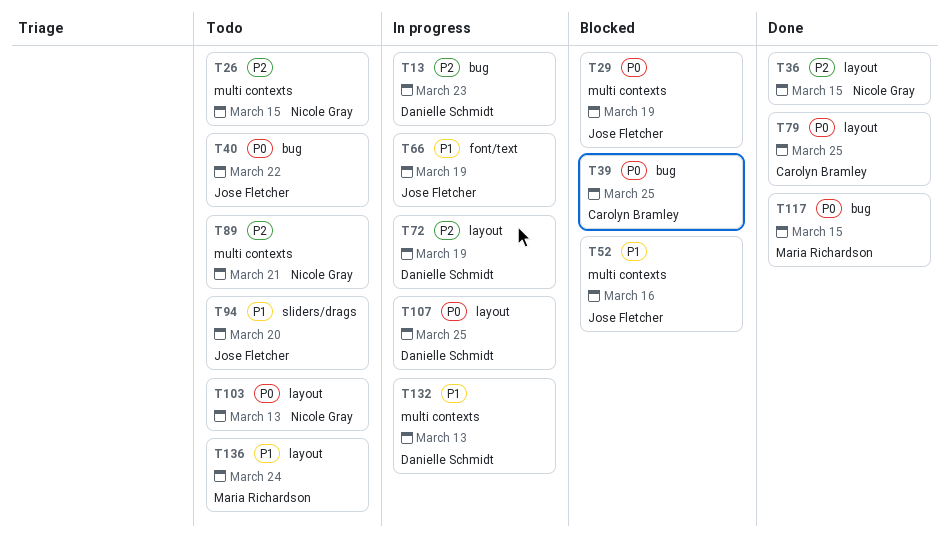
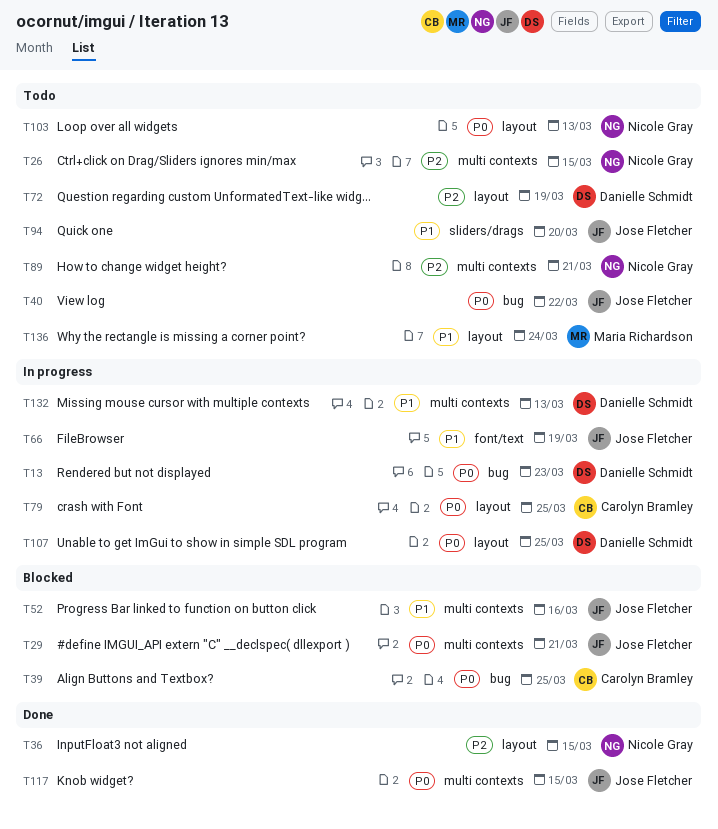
T13, priority: P2 -> P0
T29, due: Mar 19 -> Mar 21
T72, status: In progress -> Todo
T79, status: Done -> In progress
T117, owner: Maria Richardson -> Jose Fletcher
T117, label: bug -> multi contexts

